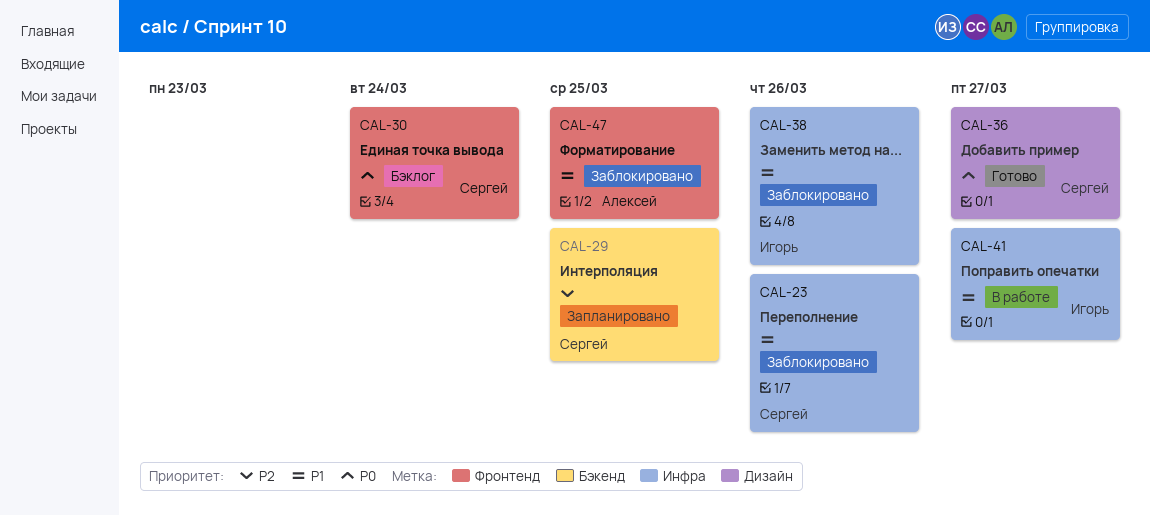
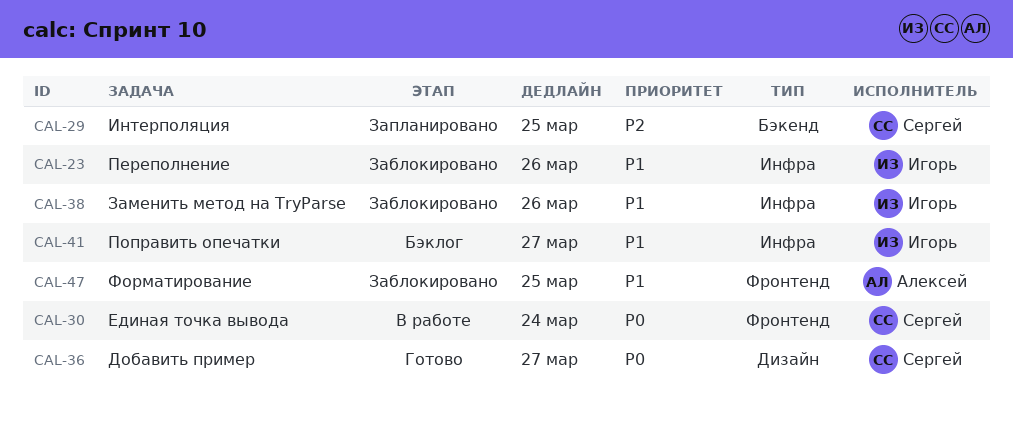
CAL-23, owner: Сергей -> Игорь
CAL-30, status: Бэклог -> В работе
CAL-41, status: В работе -> Бэклог

